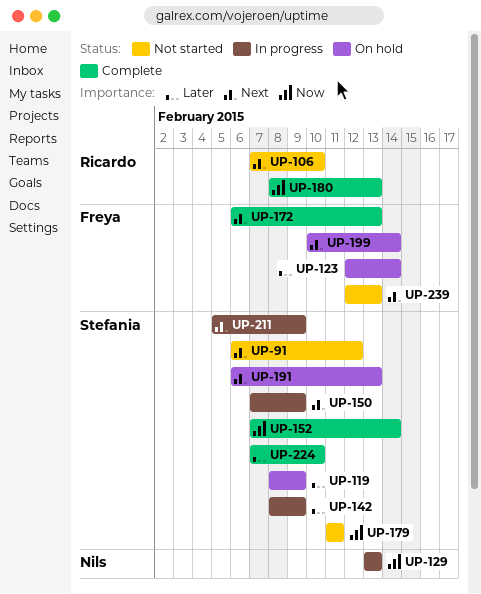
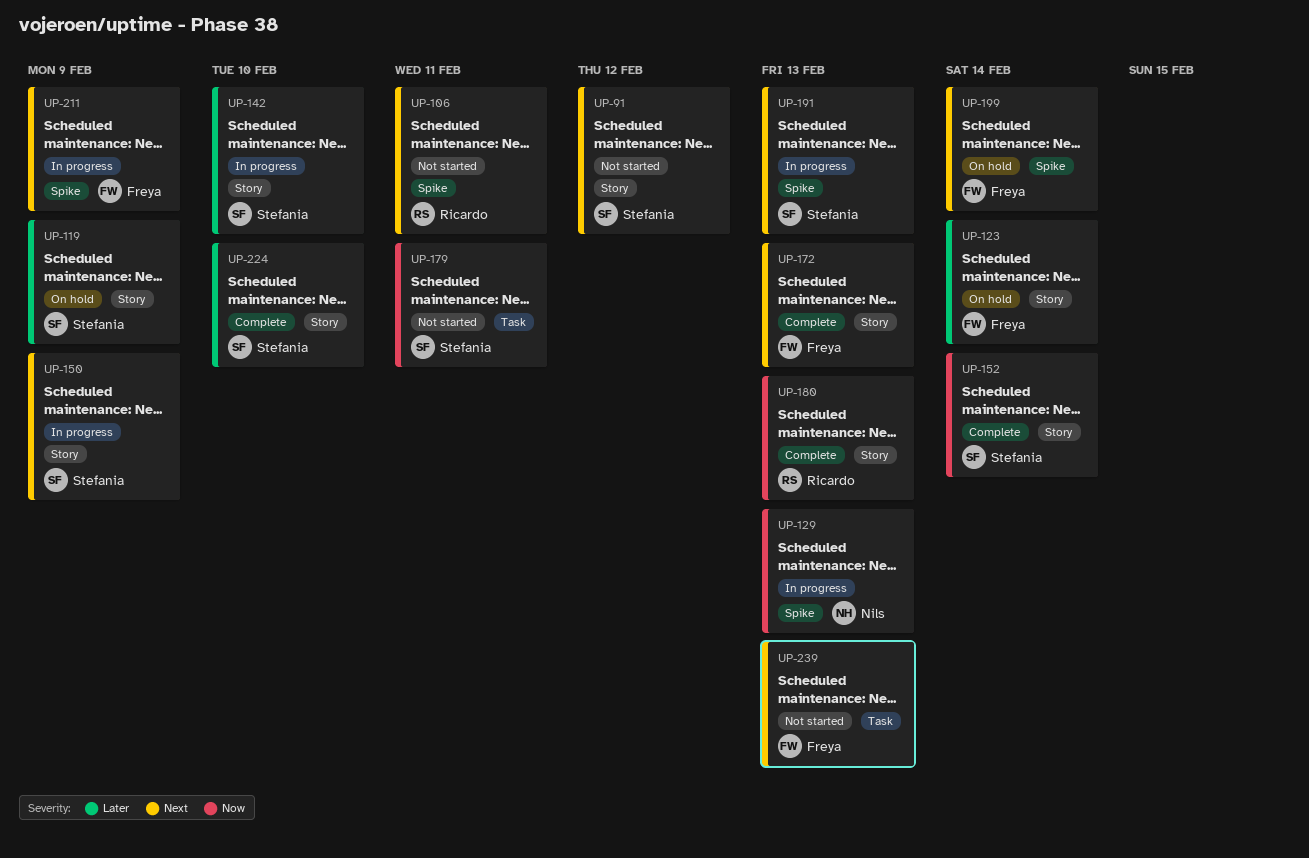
UP-106, due: Feb 10 -> Feb 11
UP-142, due: Feb 9 -> Feb 10
UP-191, status: On hold -> In progress
UP-211, owner: Stefania -> Freya

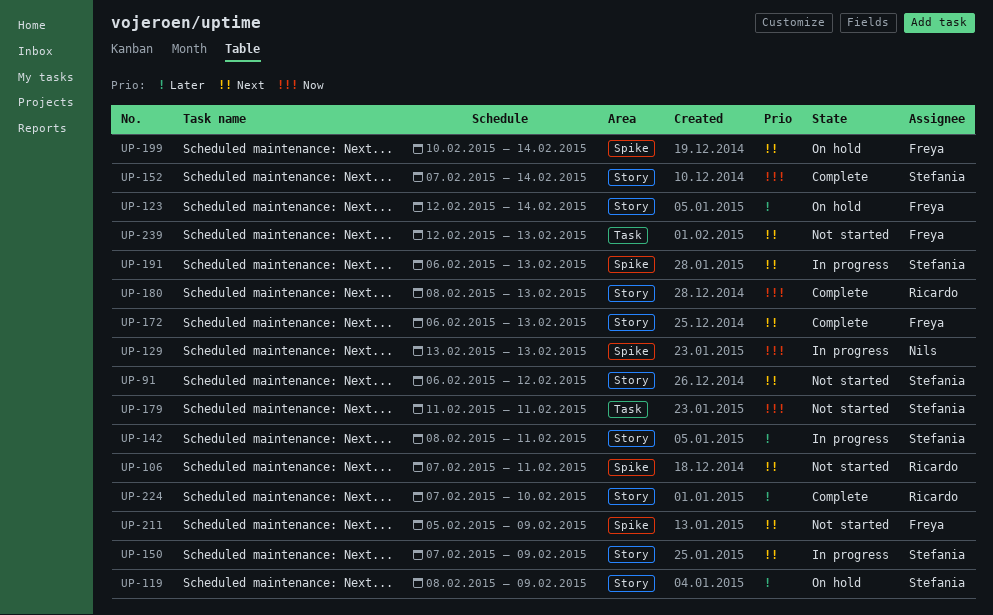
UP-142, due: Feb 10 -> Feb 11
UP-211, status: In progress -> Not started
UP-224, owner: Stefania -> Ricardo

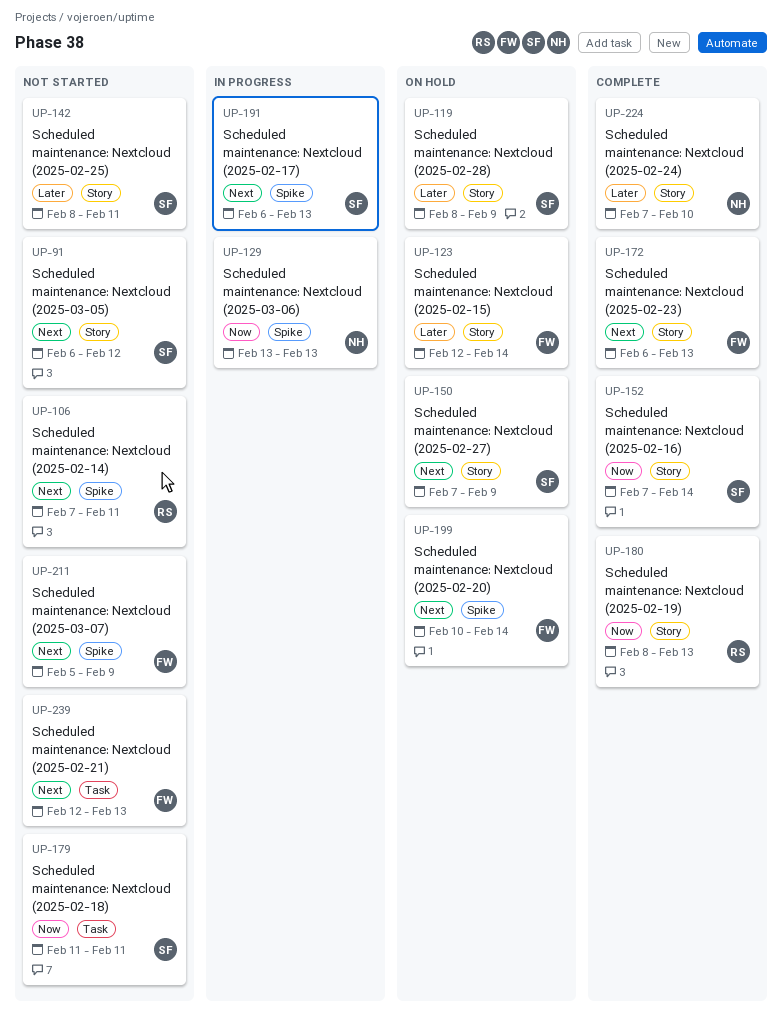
UP-142, status: In progress -> Not started
UP-150, status: In progress -> On hold
UP-224, owner: Ricardo -> Nils

